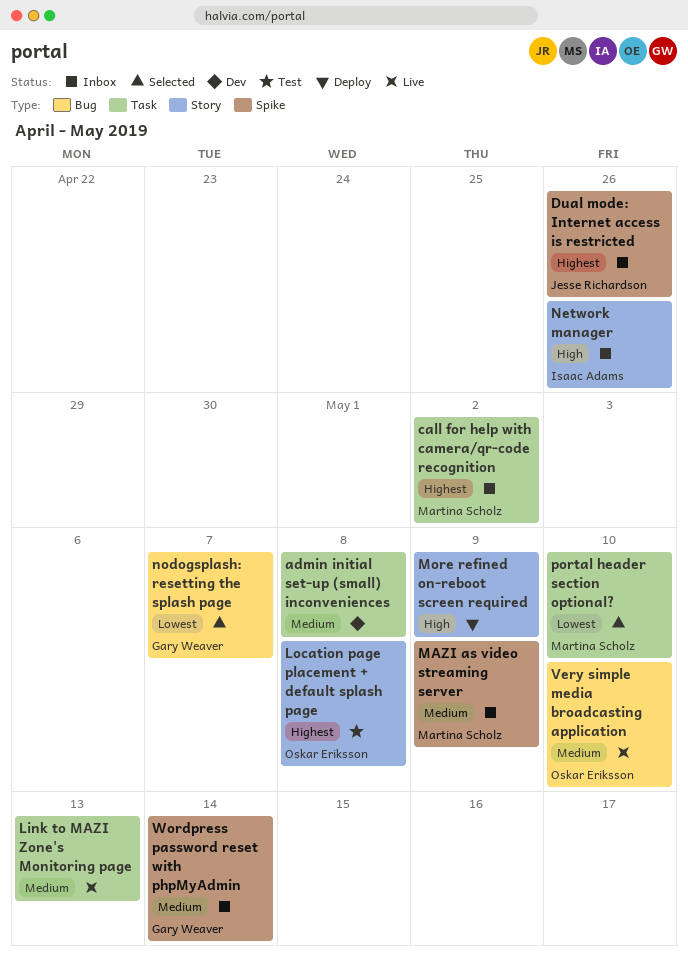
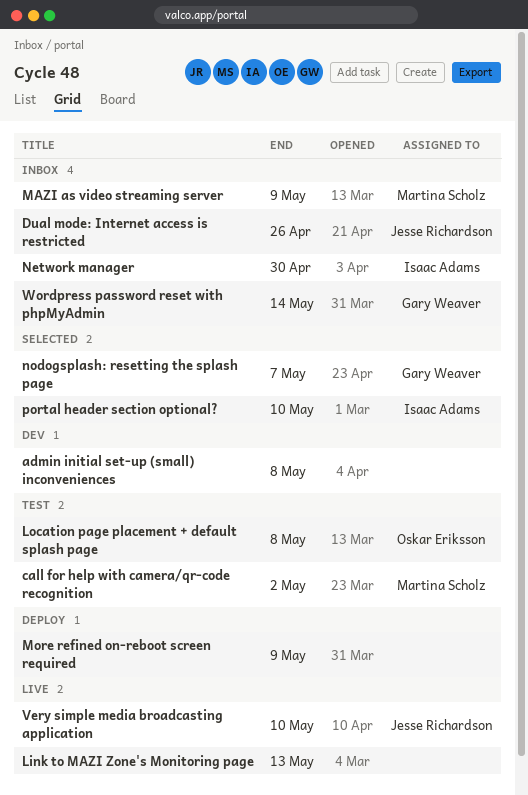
call for help with camera/qr-code recognition, status: Inbox -> Test
Network manager, due: Apr 26 -> Apr 30
portal header section optional?, owner: Martina Scholz -> Isaac Adams
Very simple media broadcasting application, owner: Oskar Eriksson -> Jesse Richardson

